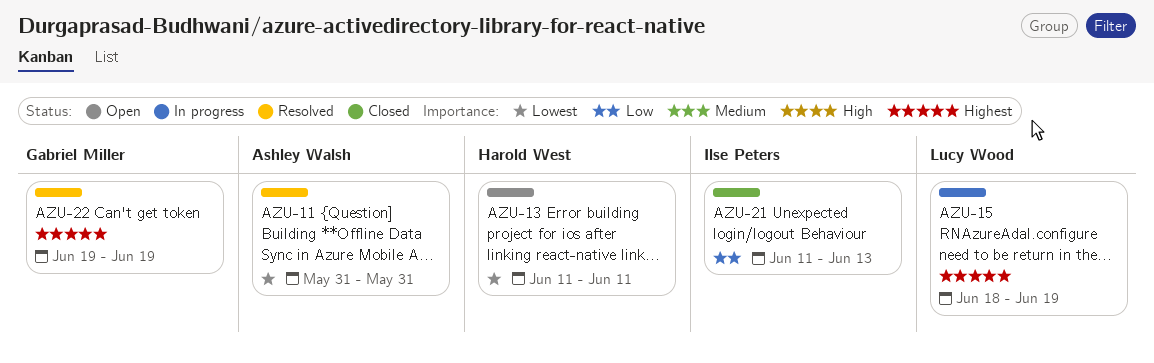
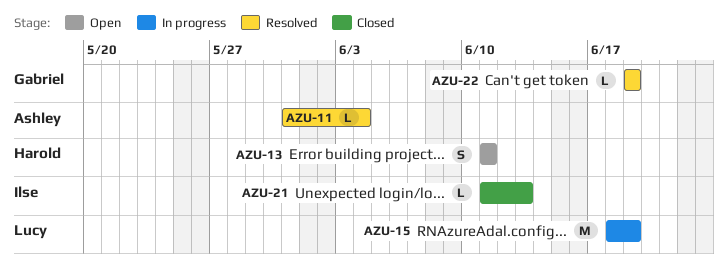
AZU-11, due: May 31 -> Jun 4

